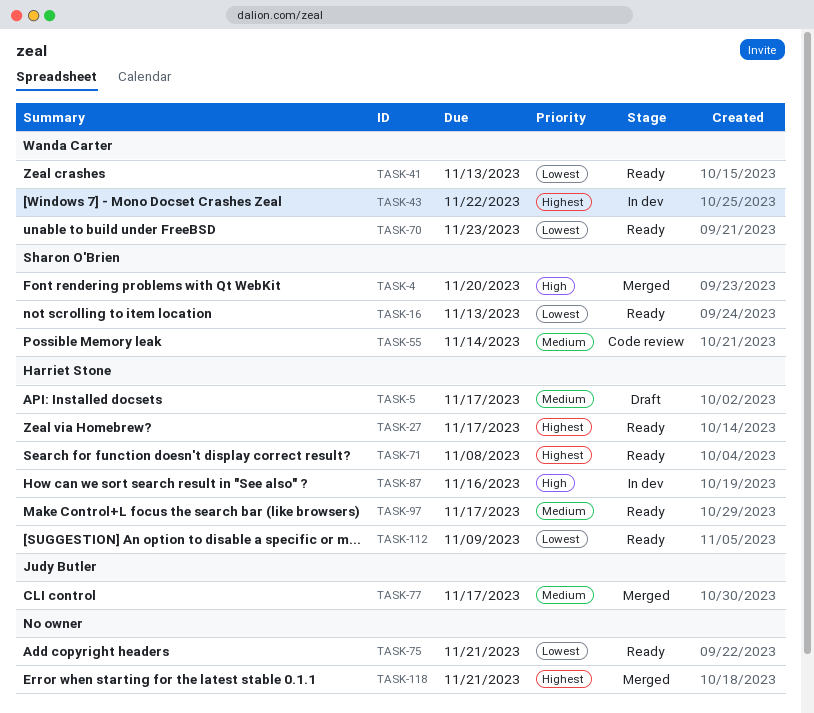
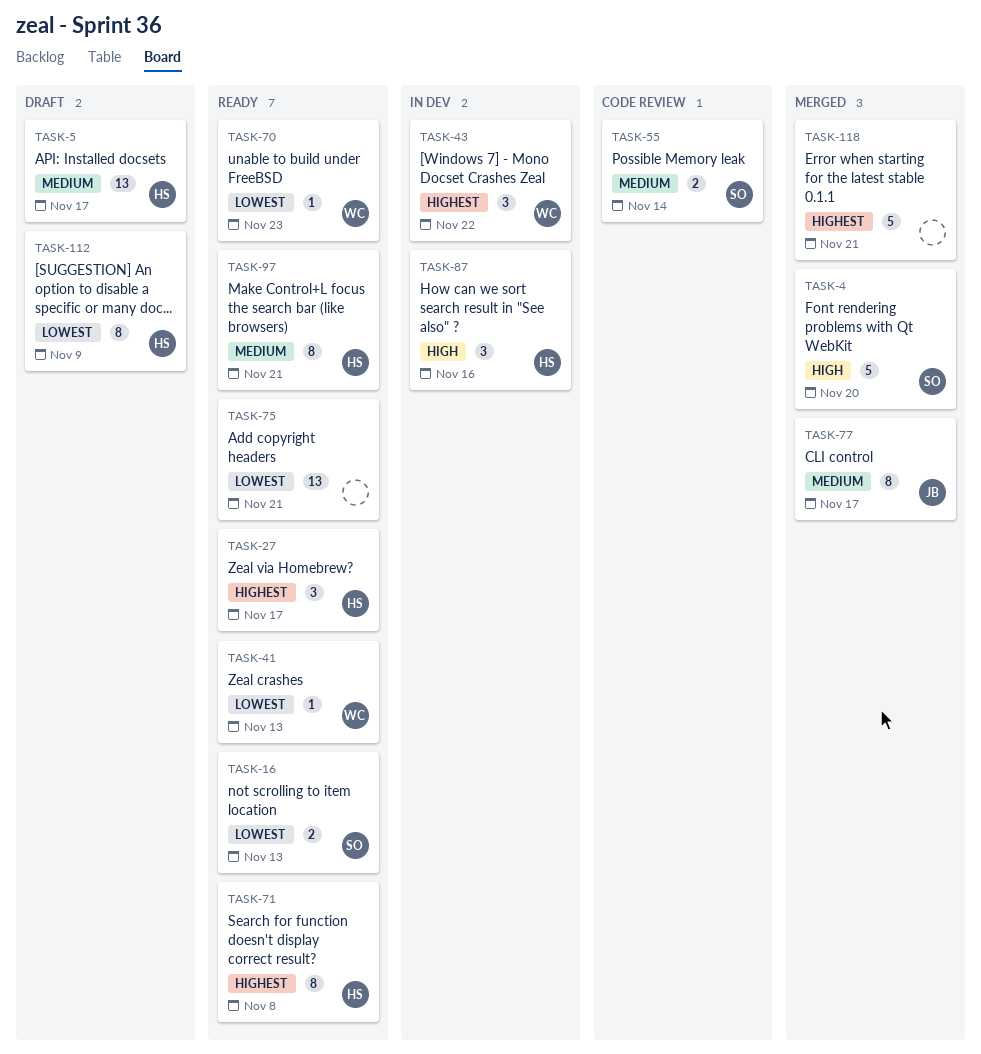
TASK-97, due: Nov 17 -> Nov 21
TASK-112, status: Ready -> Draft

